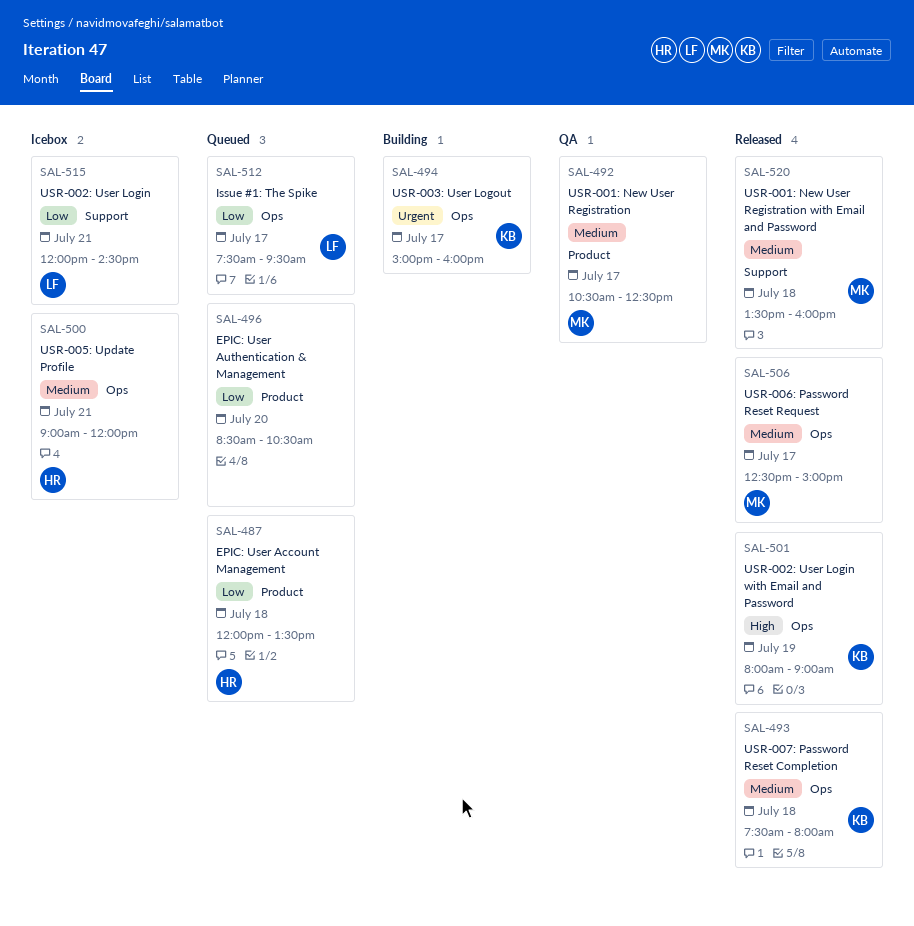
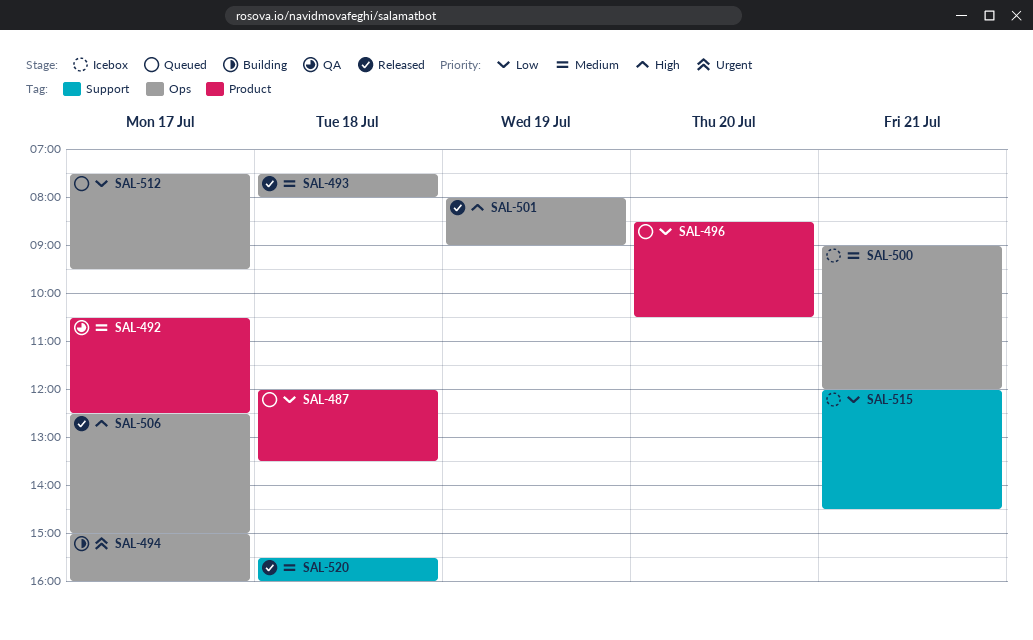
SAL-506, priority: Medium -> High
SAL-520, begins: 13:30 -> 15:30

